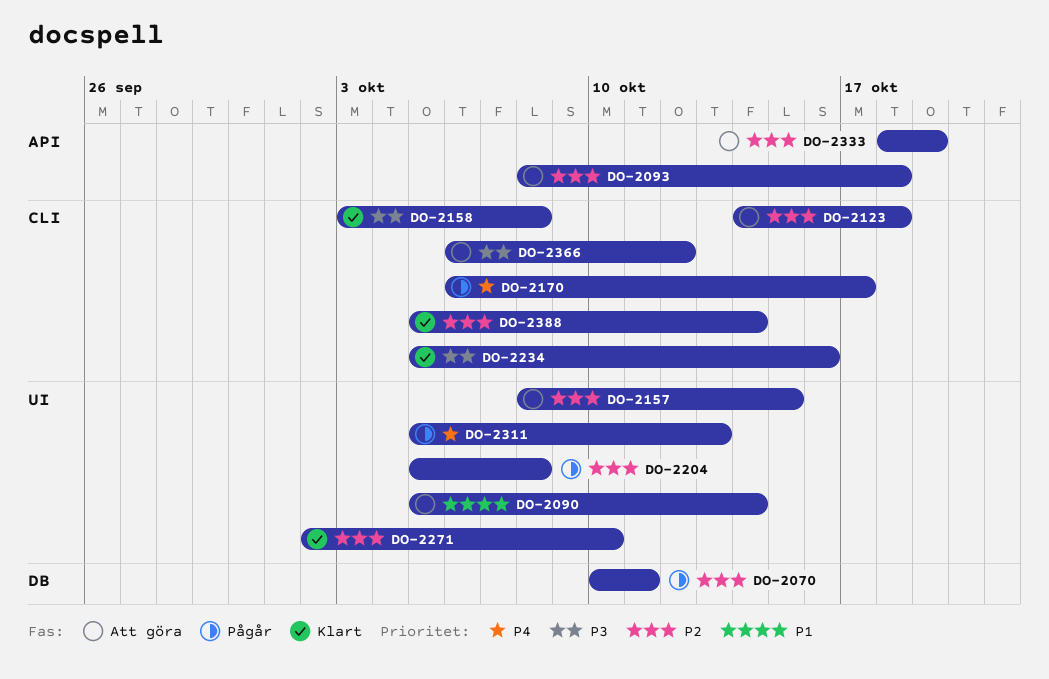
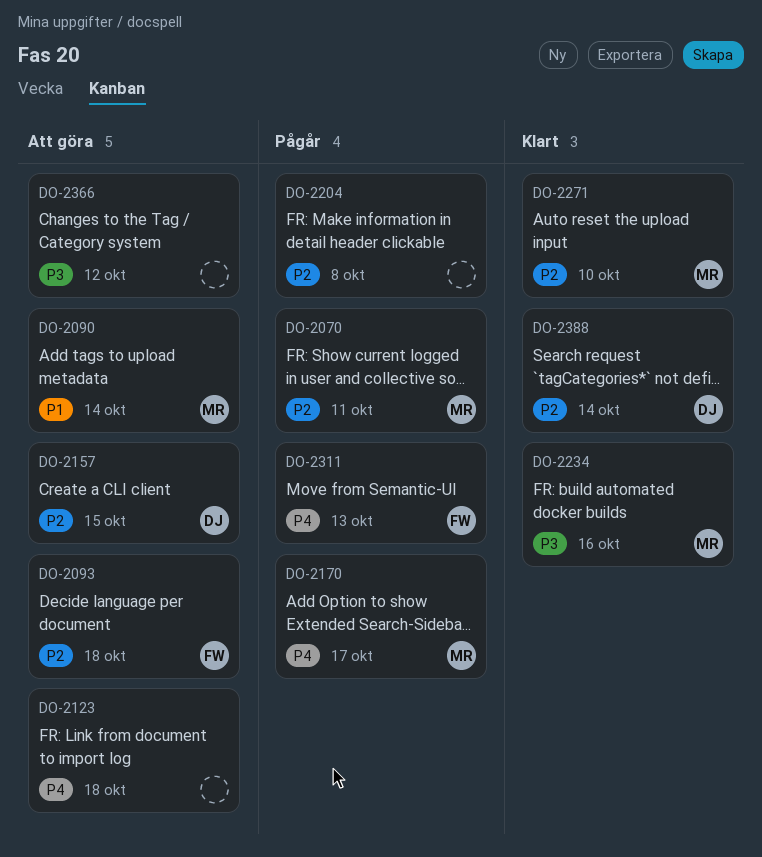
DO-2123, priority: P2 -> P4
DO-2158: present -> none
DO-2333: present -> none

